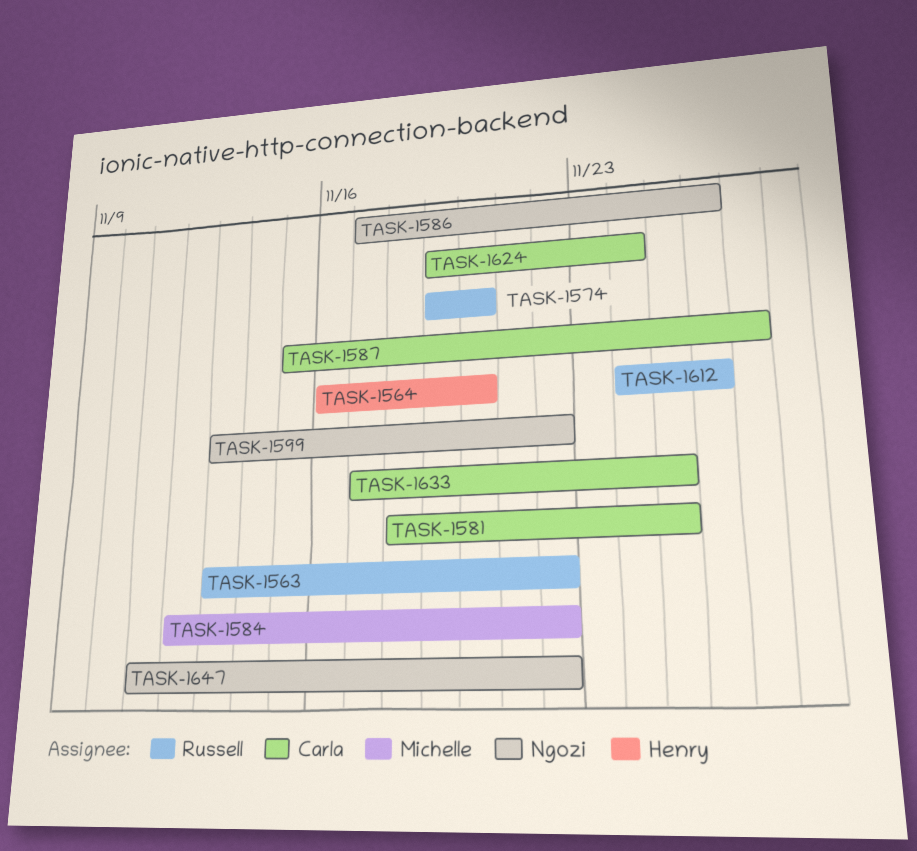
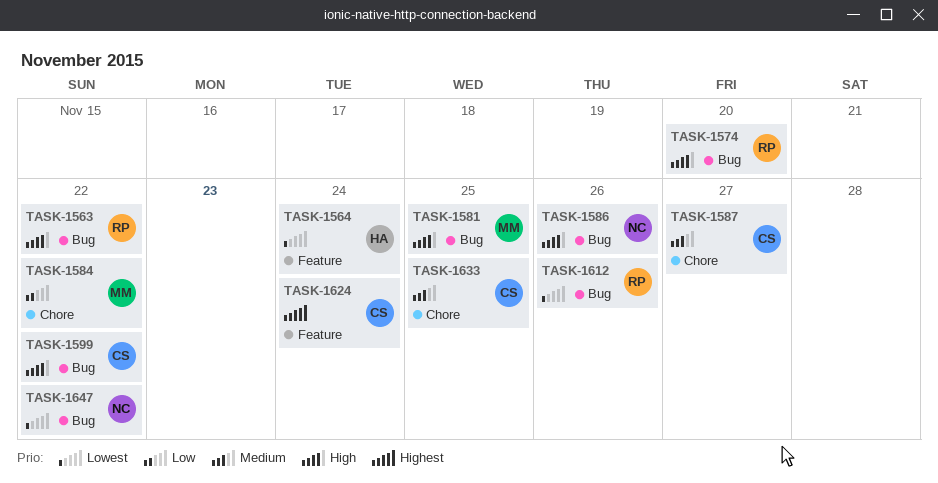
TASK-1564, due: Nov 20 -> Nov 24
TASK-1581, owner: Carla -> Michelle
TASK-1599, owner: Ngozi -> Carla

